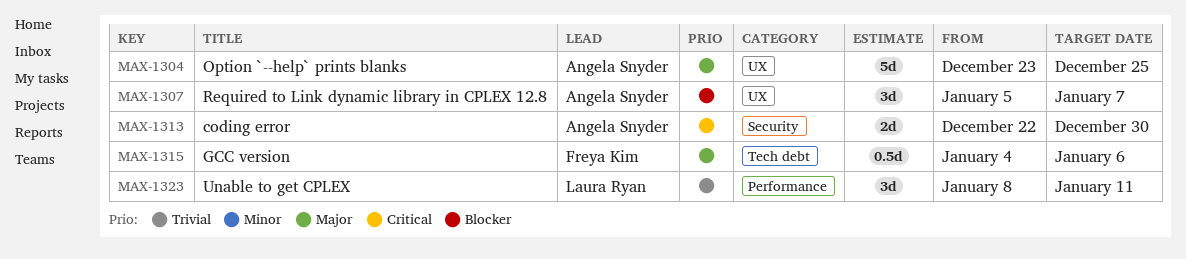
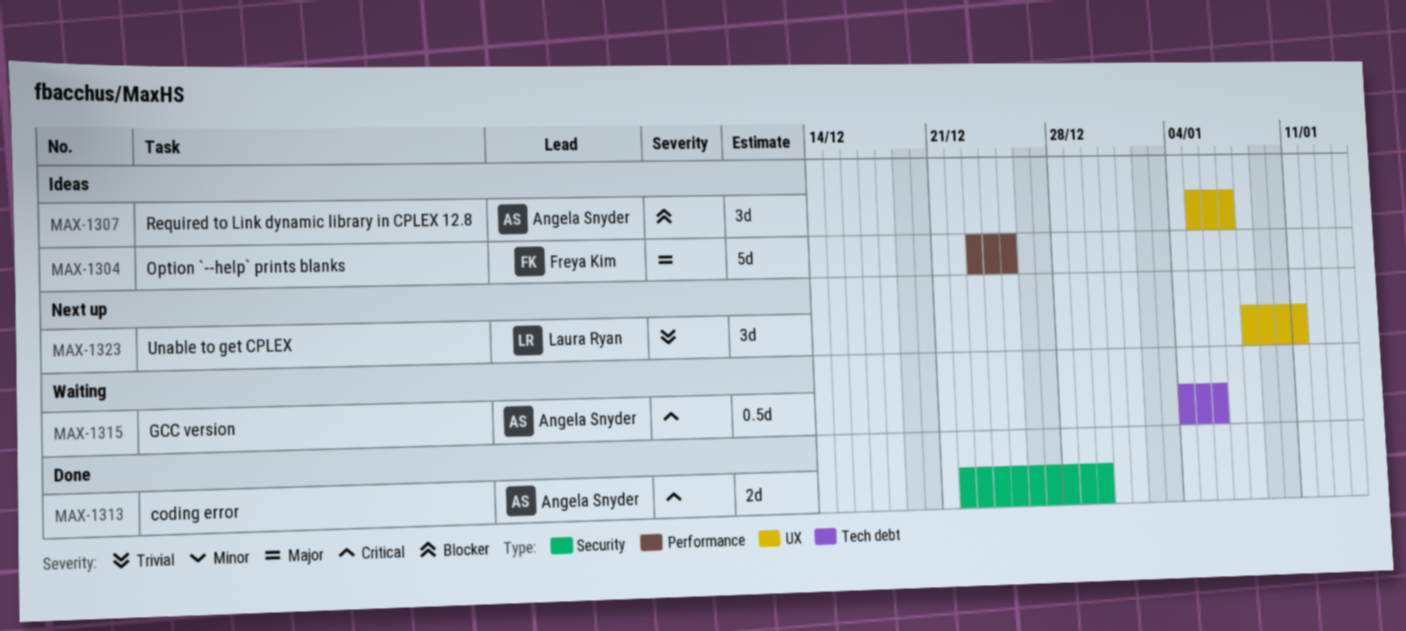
MAX-1304, owner: Angela Snyder -> Freya Kim
MAX-1304, label: UX -> Performance
MAX-1315, owner: Freya Kim -> Angela Snyder
MAX-1315, priority: Major -> Critical
MAX-1323, label: Performance -> UX

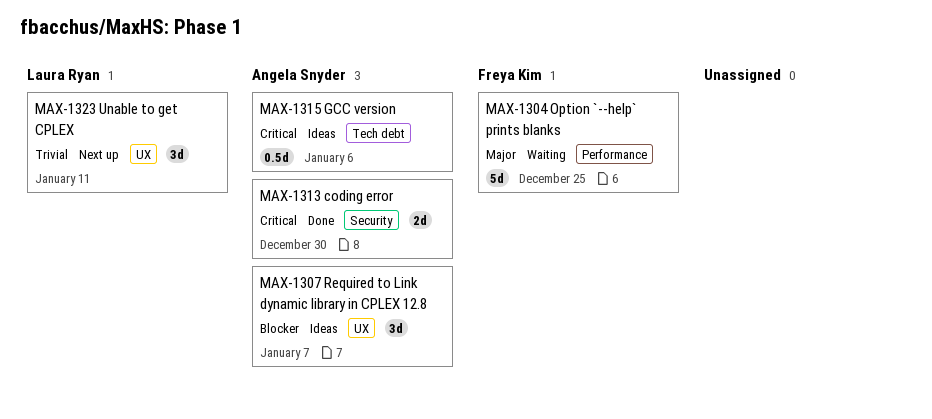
MAX-1304, status: Ideas -> Waiting
MAX-1315, status: Waiting -> Ideas

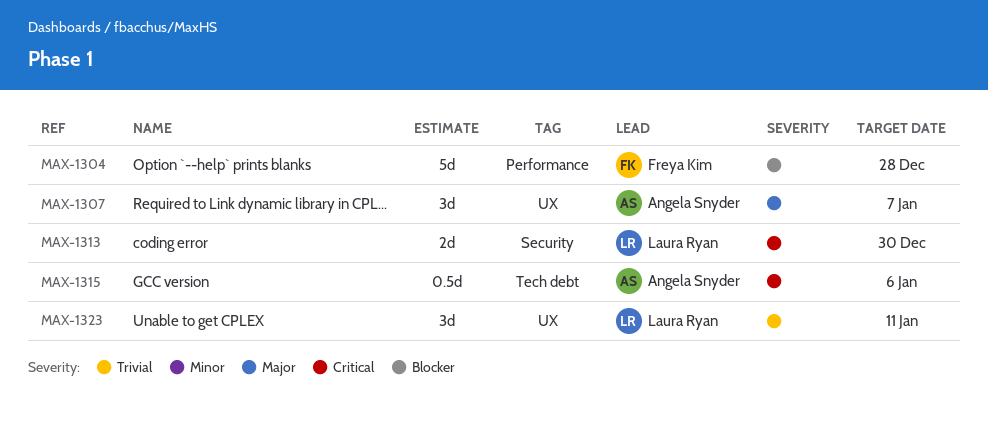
MAX-1304, priority: Major -> Blocker
MAX-1304, due: Dec 25 -> Dec 28
MAX-1307, priority: Blocker -> Major
MAX-1313, owner: Angela Snyder -> Laura Ryan

